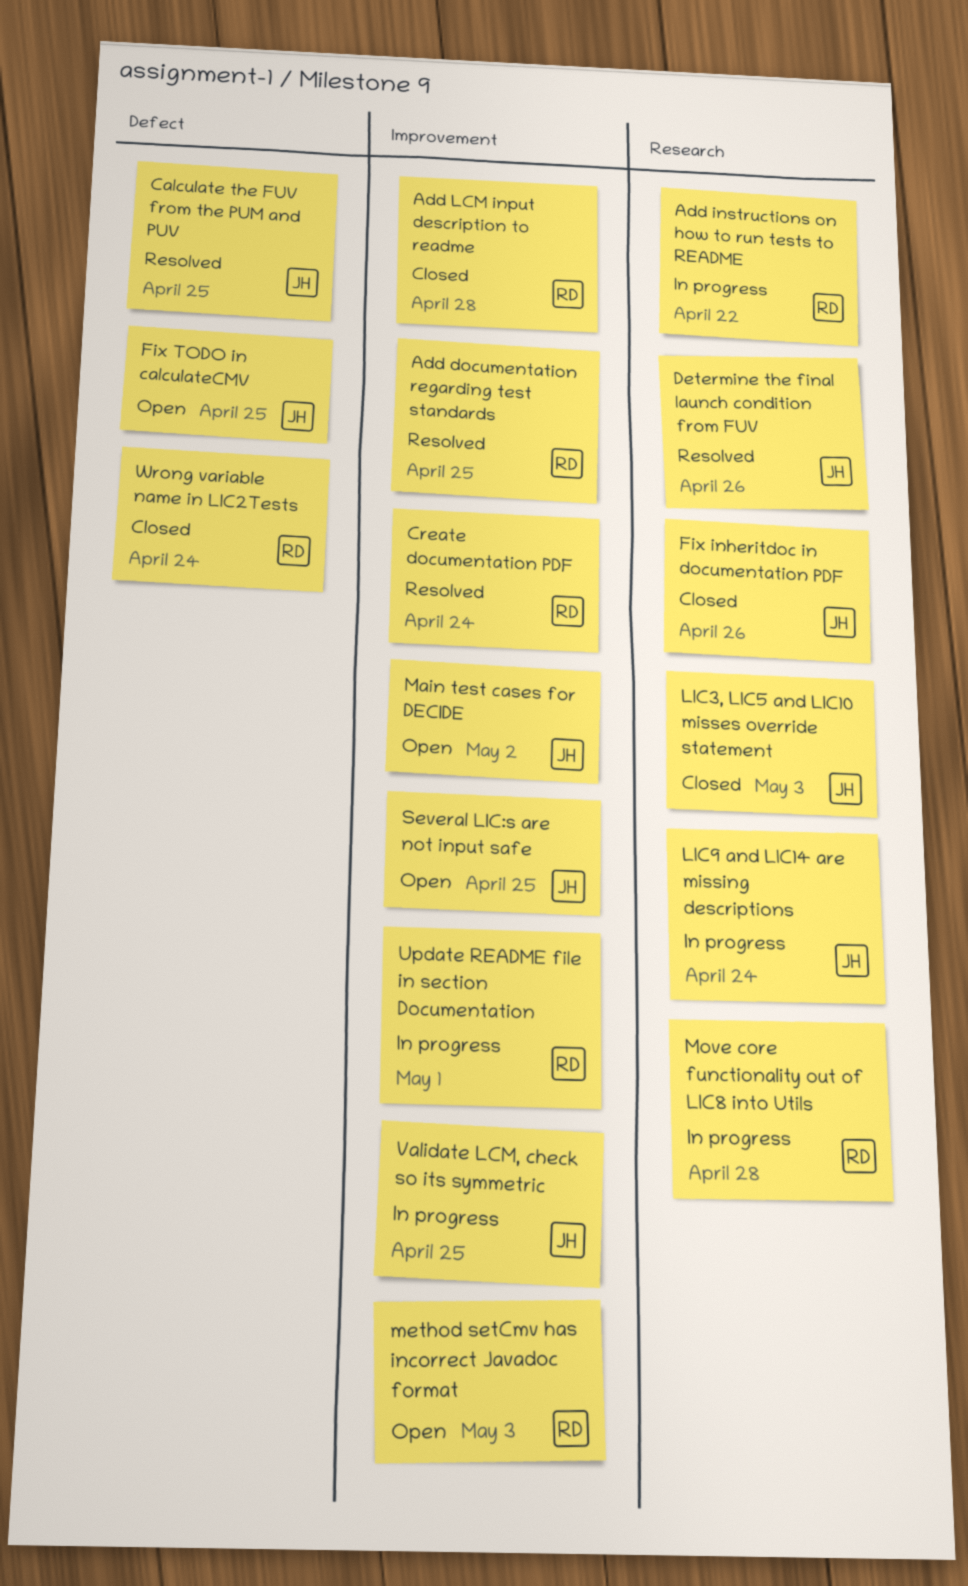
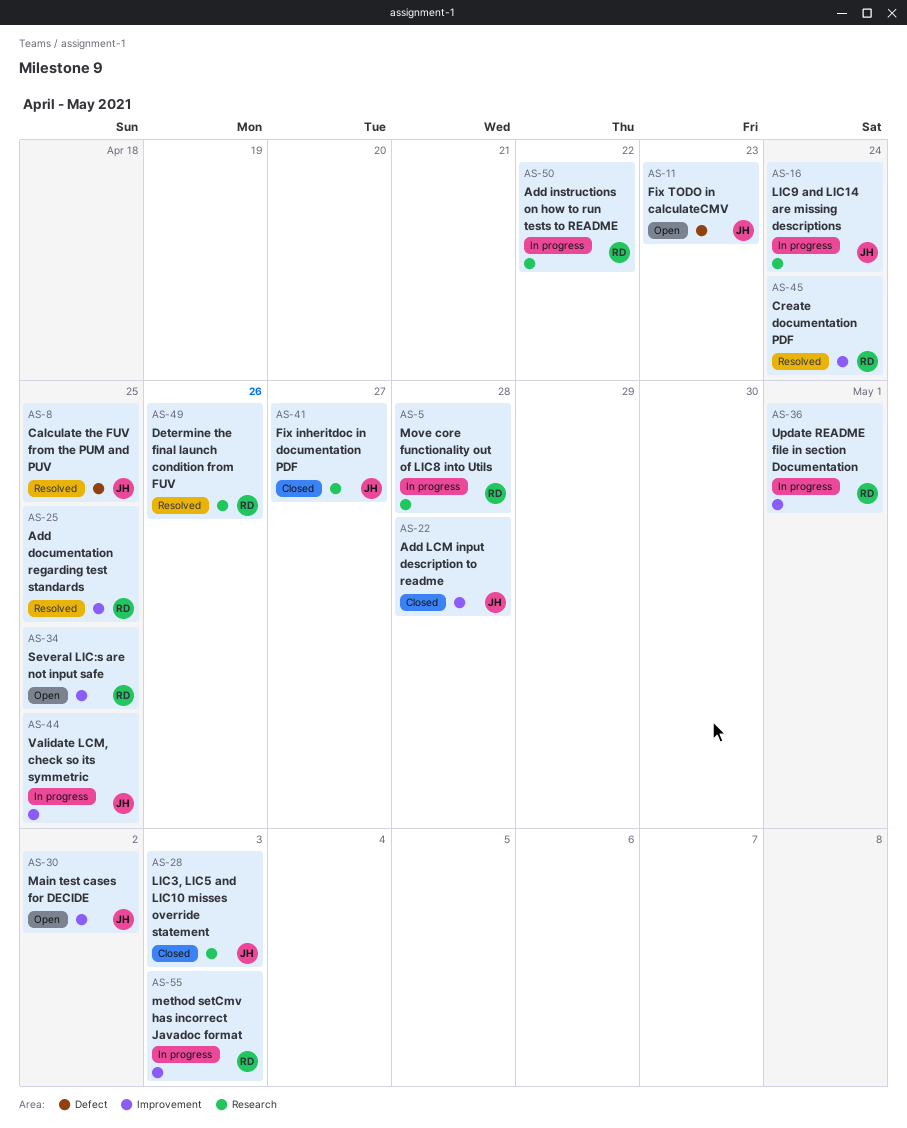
Add LCM input description to readme, owner: RD -> JH
Determine the final launch condition from FUV, owner: JH -> RD
Fix inheritdoc in documentation PDF, due: Apr 26 -> Apr 27
Fix TODO in calculateCMV, due: Apr 25 -> Apr 23
method setCmv has incorrect Javadoc format, status: Open -> In progress
Several LIC:s are not input safe, owner: JH -> RD
Wrong variable name in LIC2Tests: present -> none

